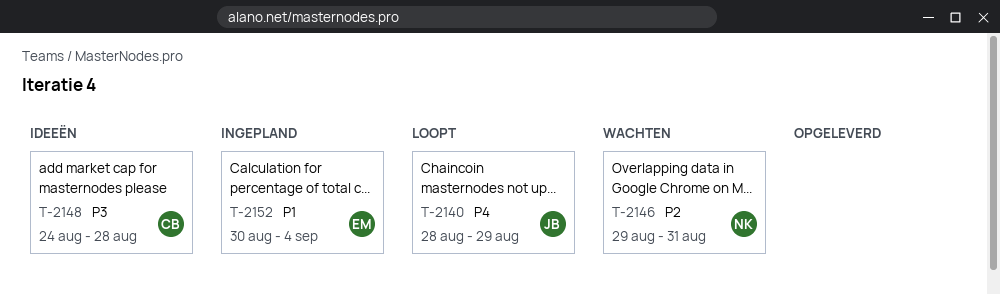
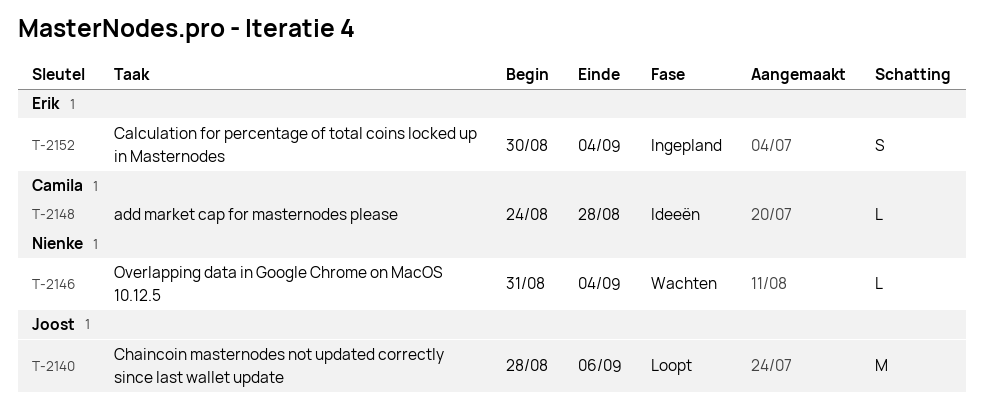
T-2140, due: Aug 29 -> Sep 6
T-2146, start: Aug 29 -> Aug 31
T-2146, due: Aug 31 -> Sep 4

